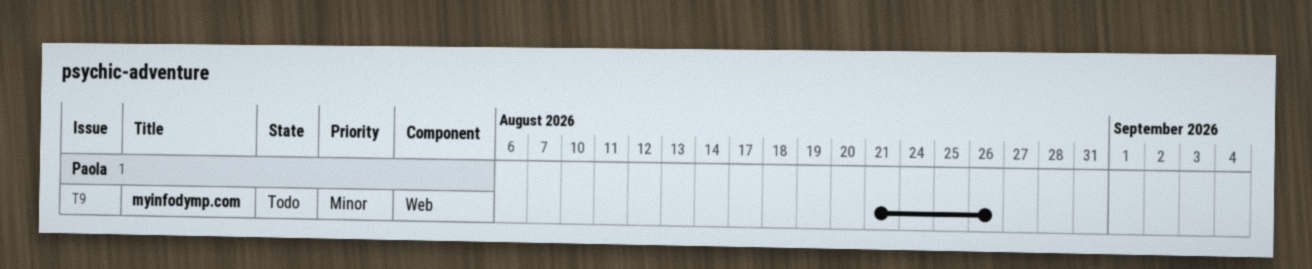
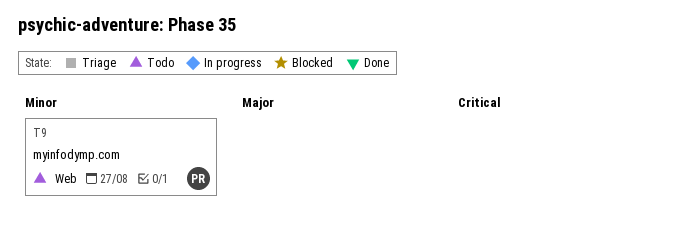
T9, due: Aug 26 -> Aug 27

